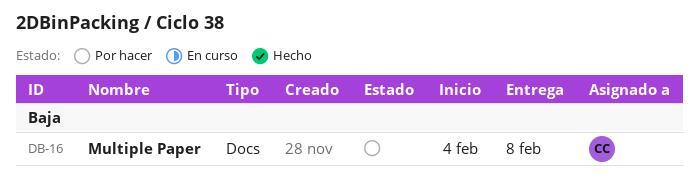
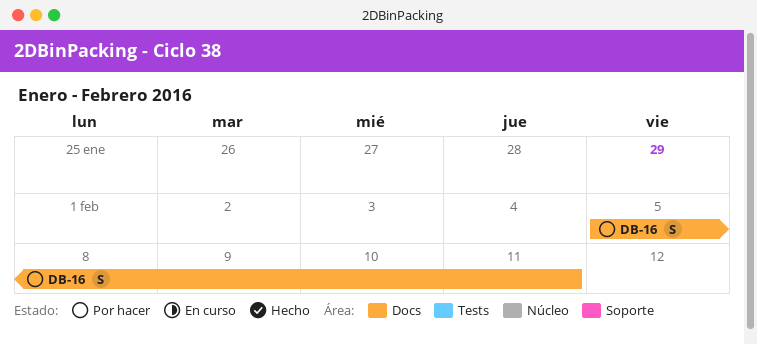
DB-16, start: Feb 4 -> Feb 5
DB-16, due: Feb 8 -> Feb 11

